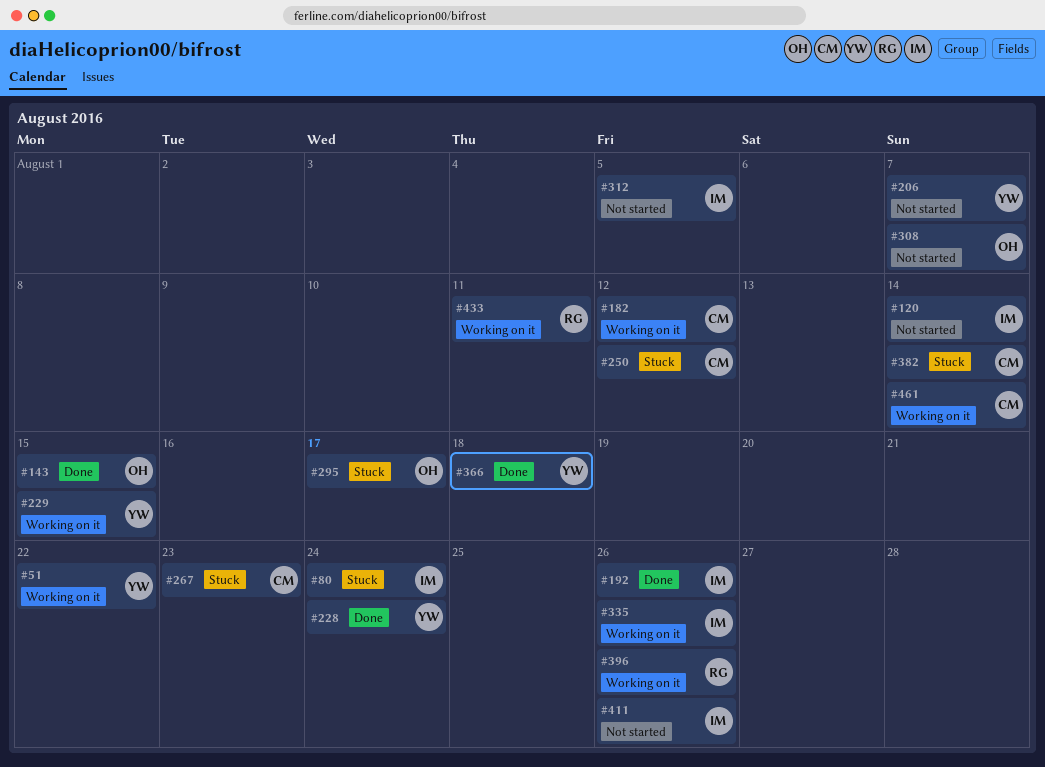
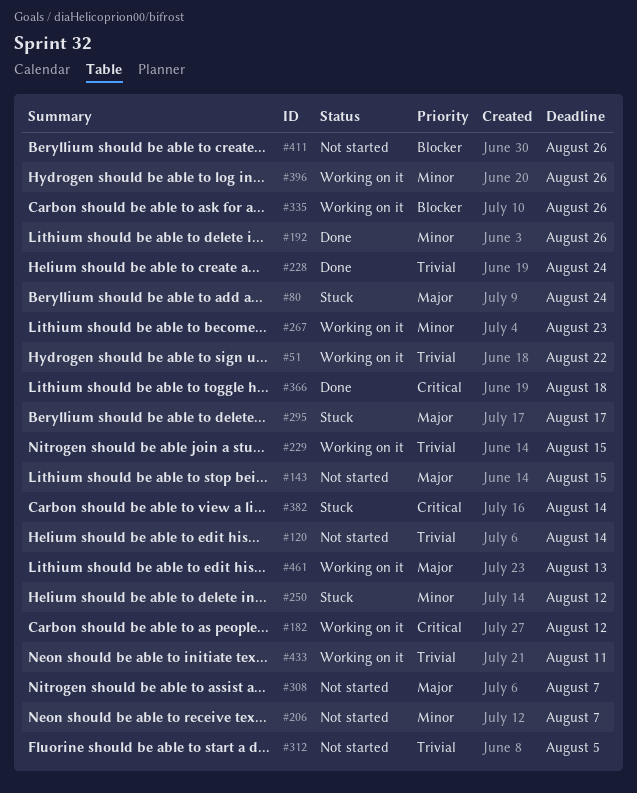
#143, status: Done -> Not started
#267, status: Stuck -> Working on it
#461, due: Aug 14 -> Aug 13

